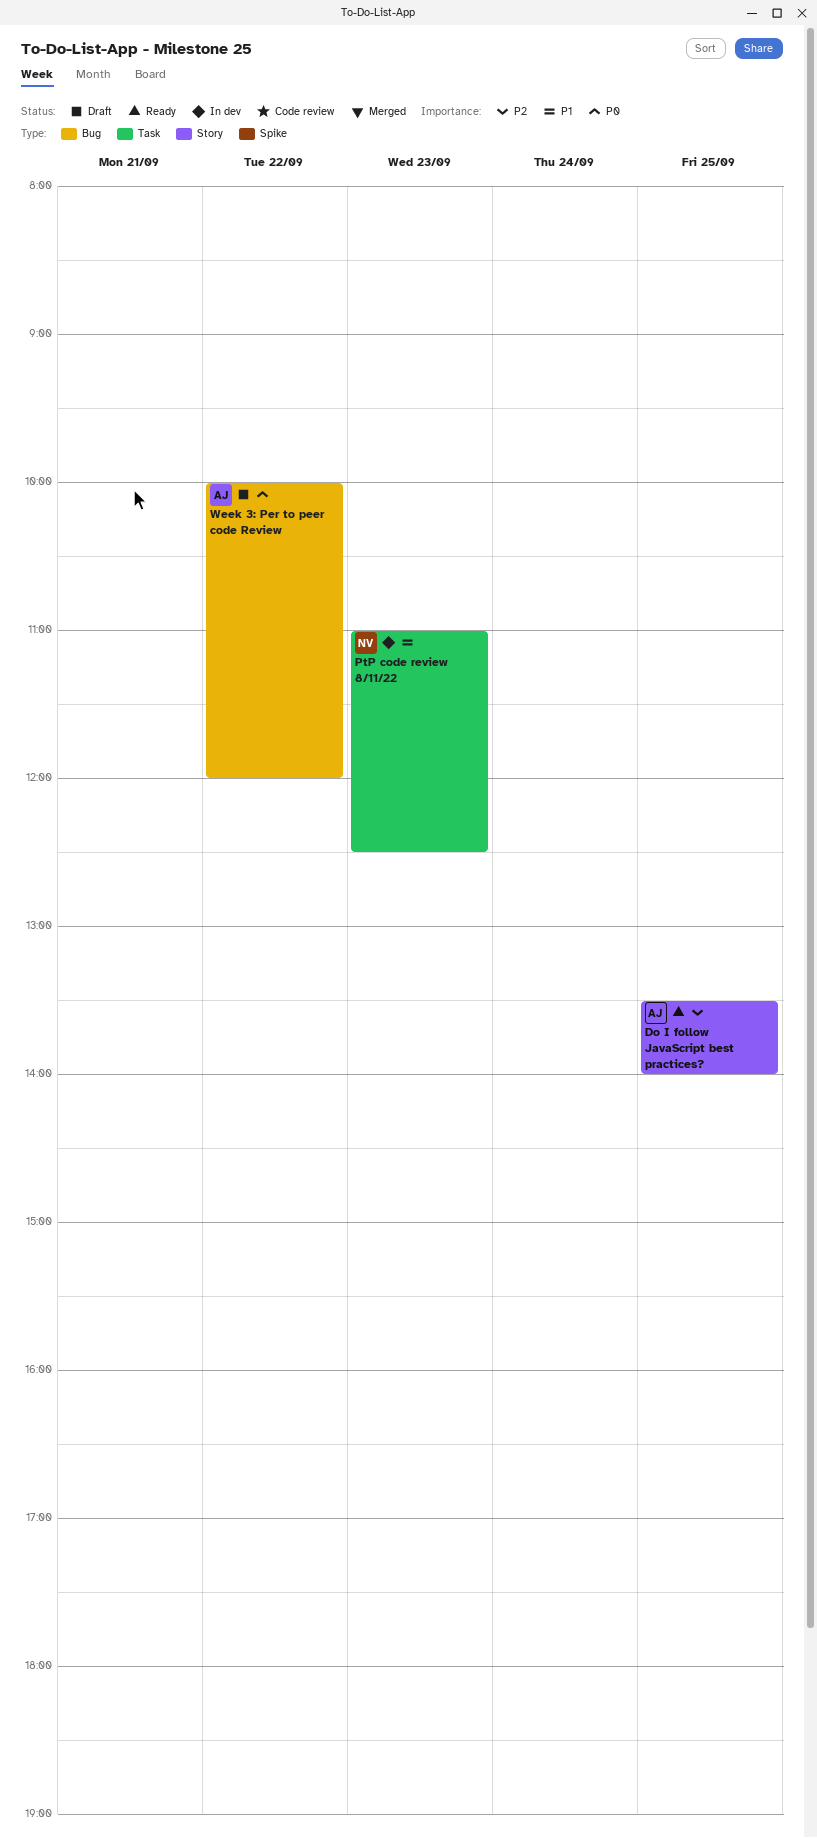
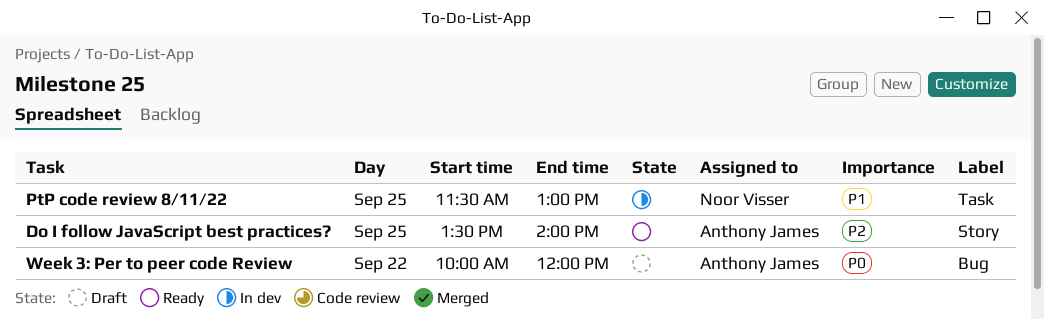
PtP code review 8/11/22, day: Sep 23 -> Sep 25
PtP code review 8/11/22, begins: 11:00 -> 11:30
PtP code review 8/11/22, ends: 12:30 -> 13:00

